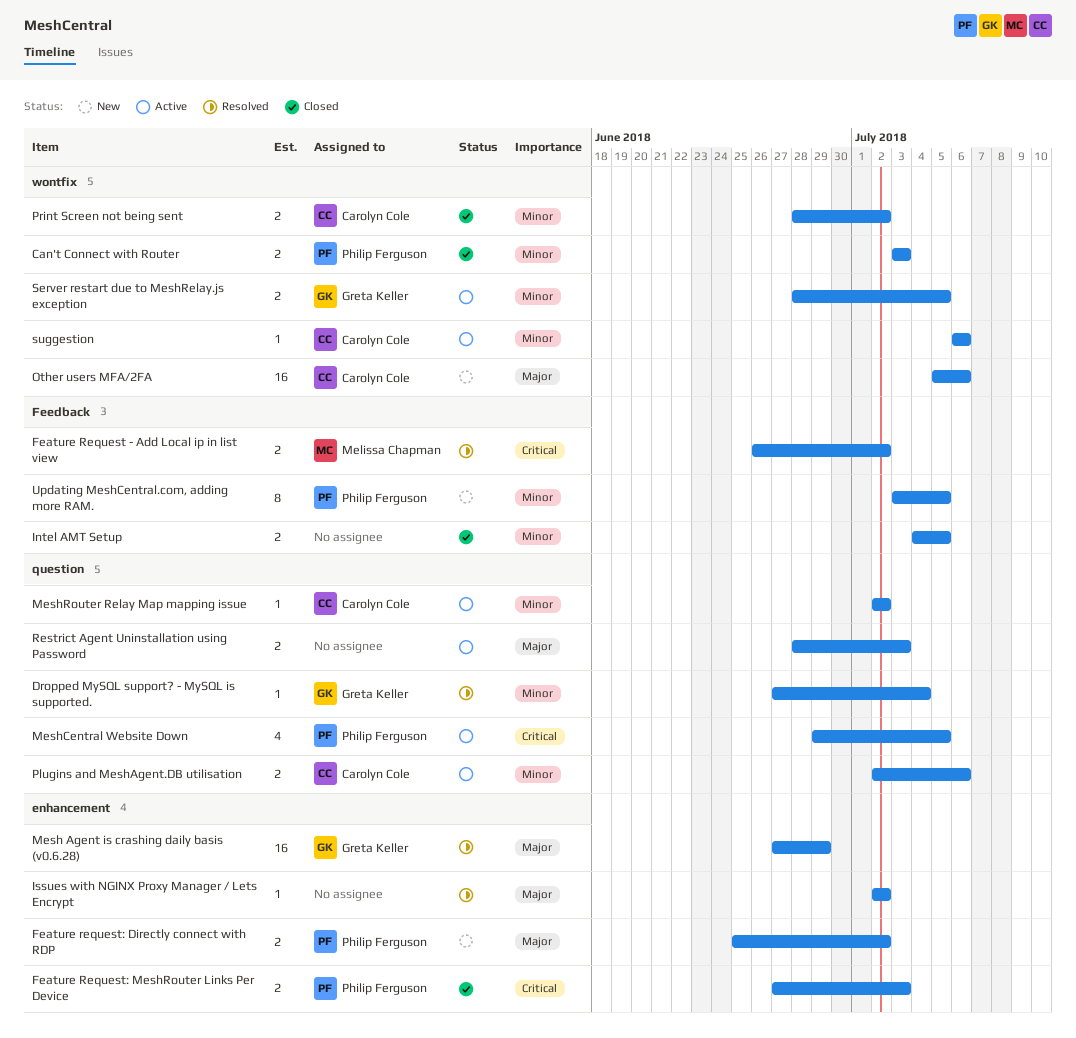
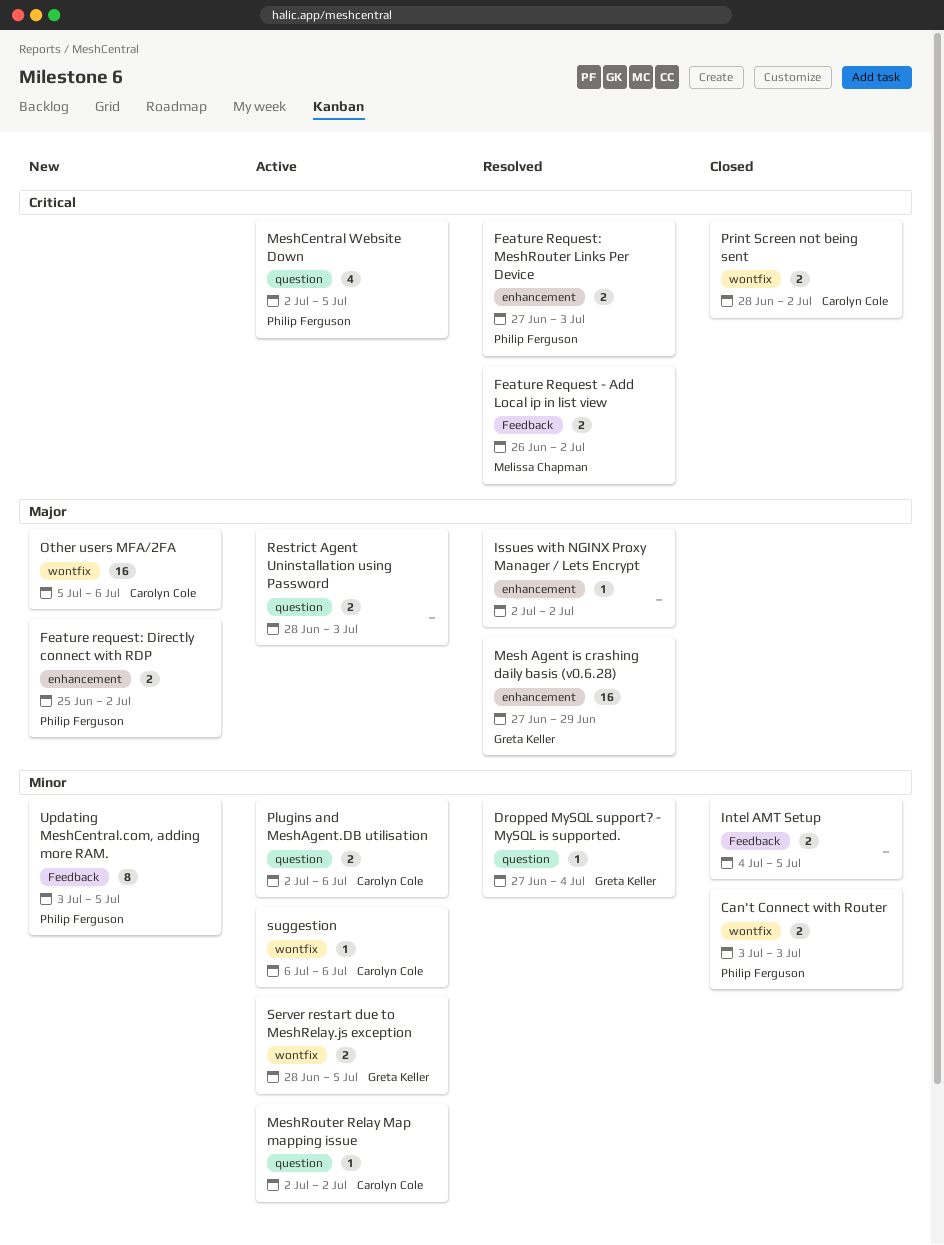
Feature Request: MeshRouter Links Per Device, status: Closed -> Resolved
MeshCentral Website Down, start: Jun 29 -> Jul 2
Print Screen not being sent, priority: Minor -> Critical

